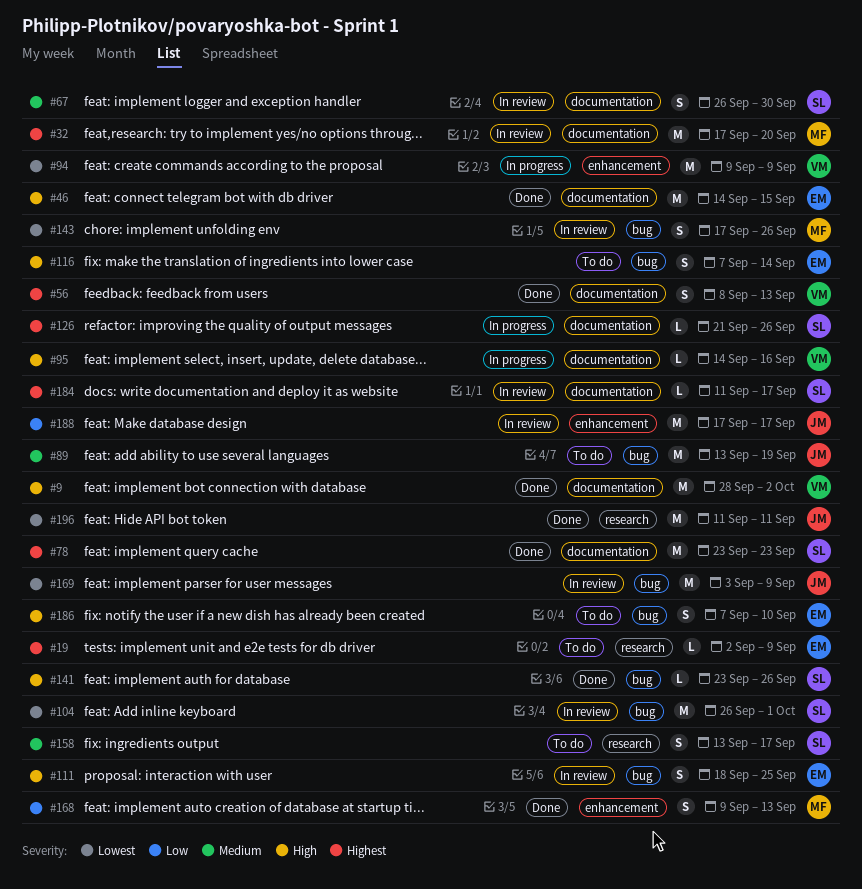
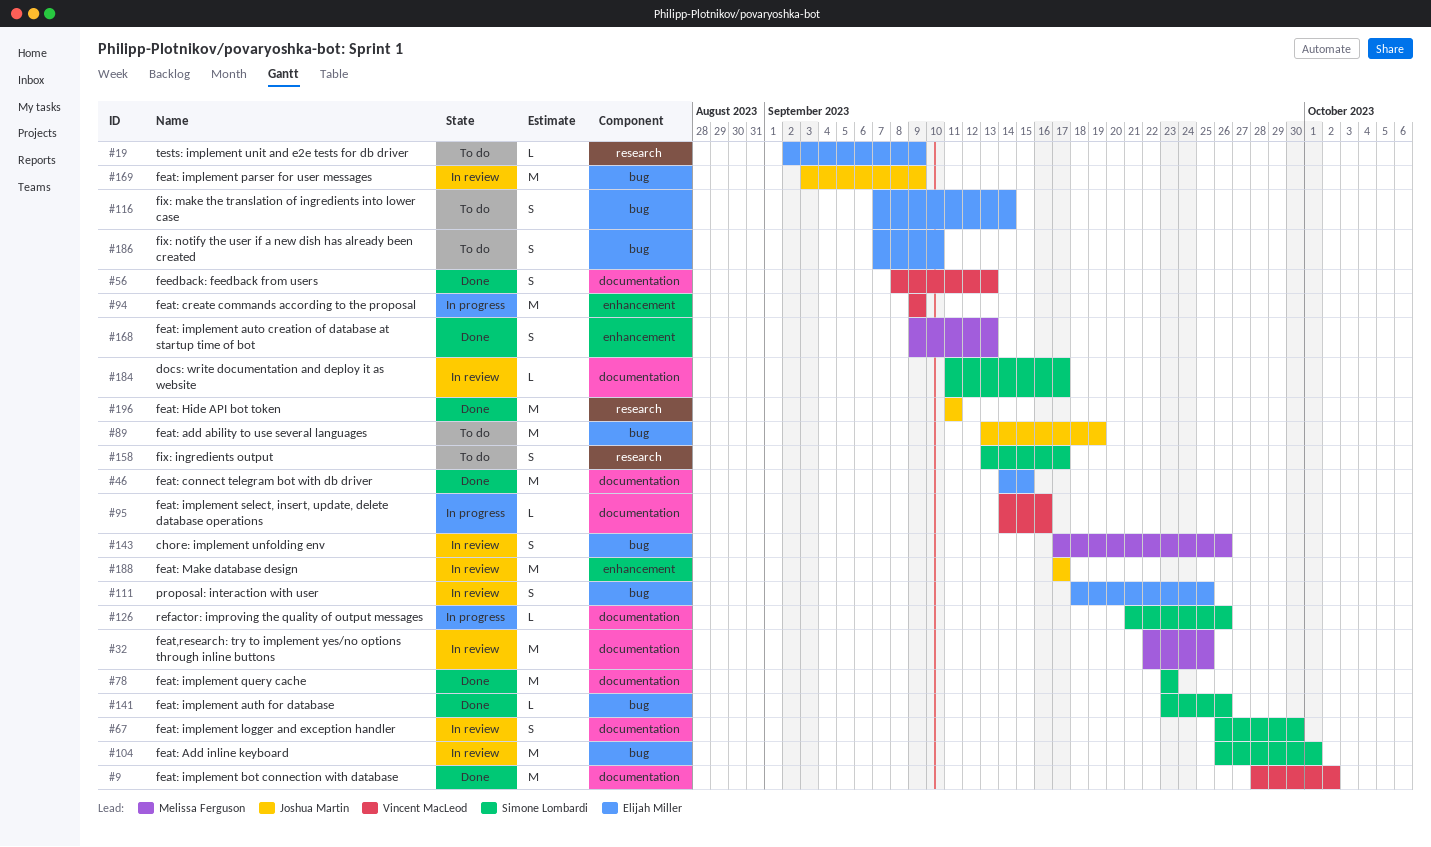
#32, start: Sep 17 -> Sep 22
#32, due: Sep 20 -> Sep 25

